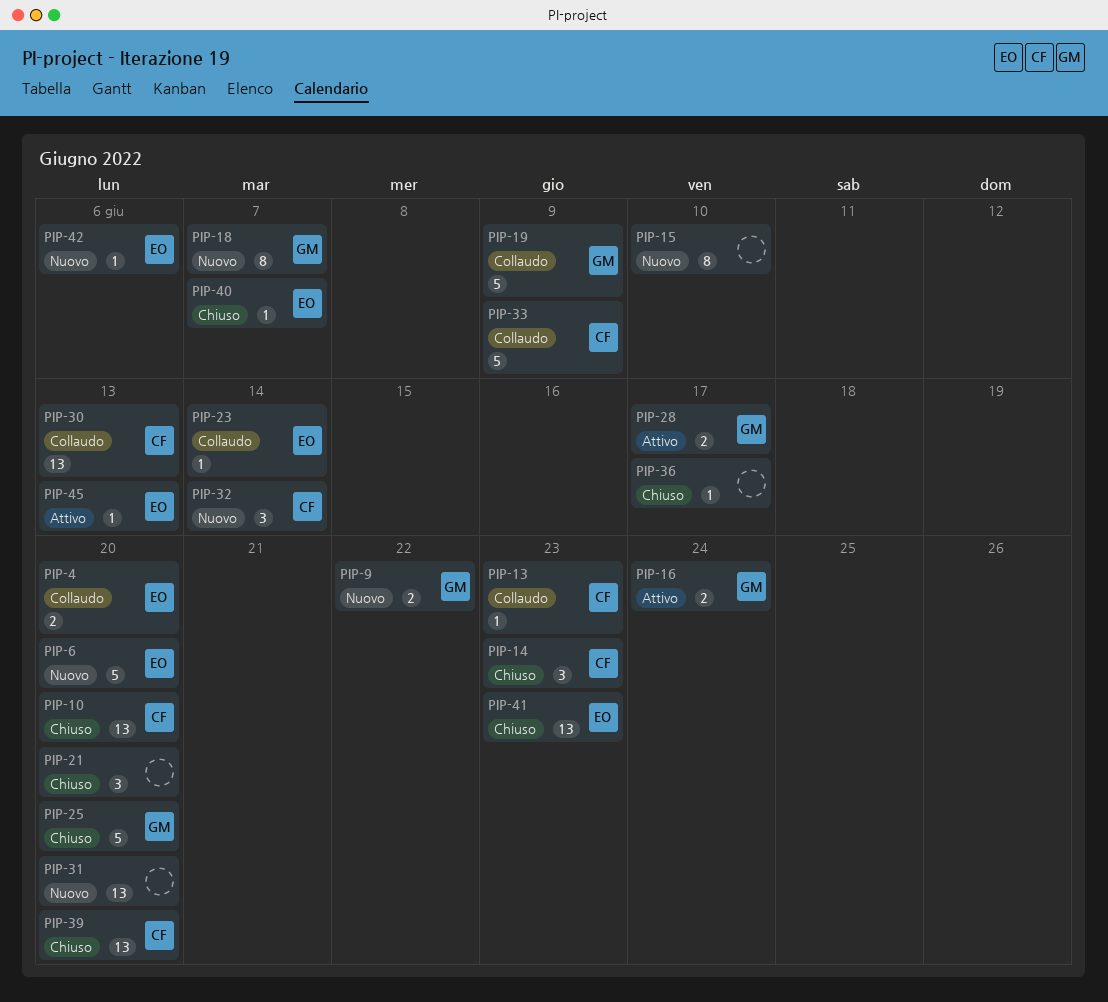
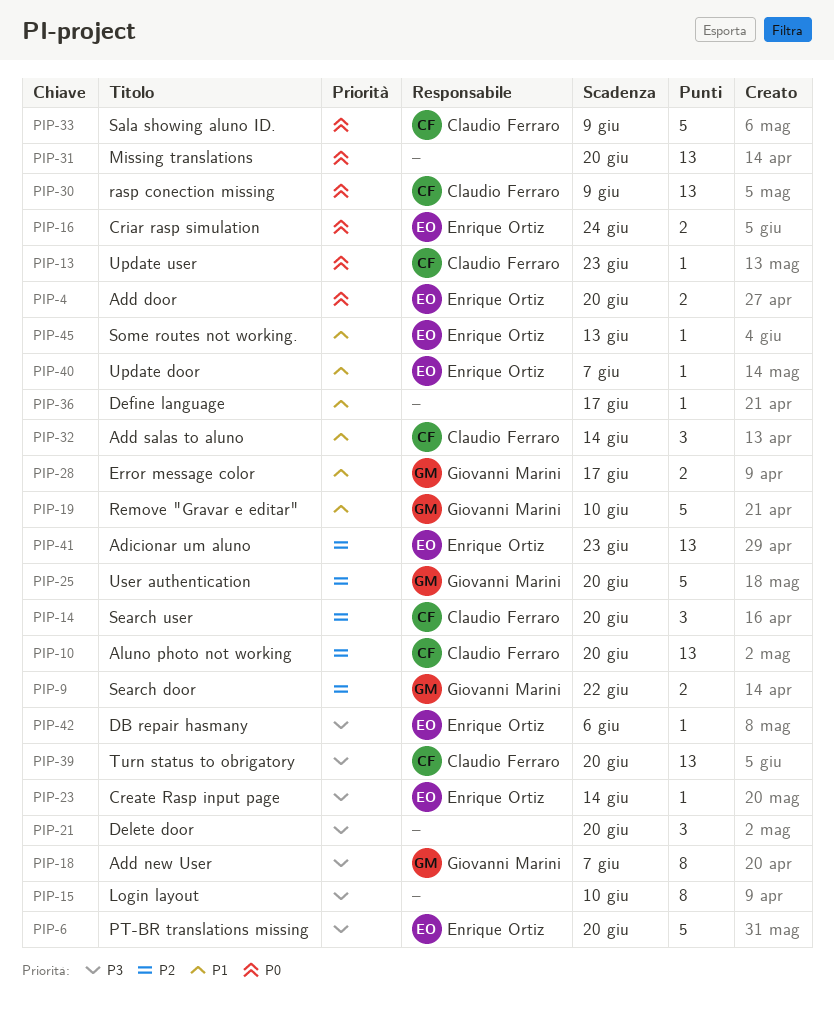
PIP-14, due: Jun 23 -> Jun 20
PIP-16, owner: Giovanni Marini -> Enrique Ortiz
PIP-19, due: Jun 9 -> Jun 10
PIP-30, due: Jun 13 -> Jun 9

